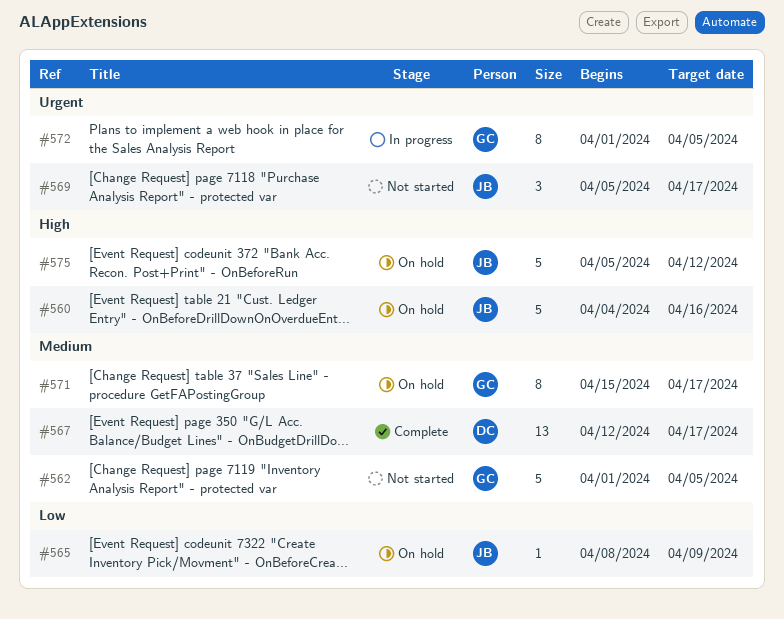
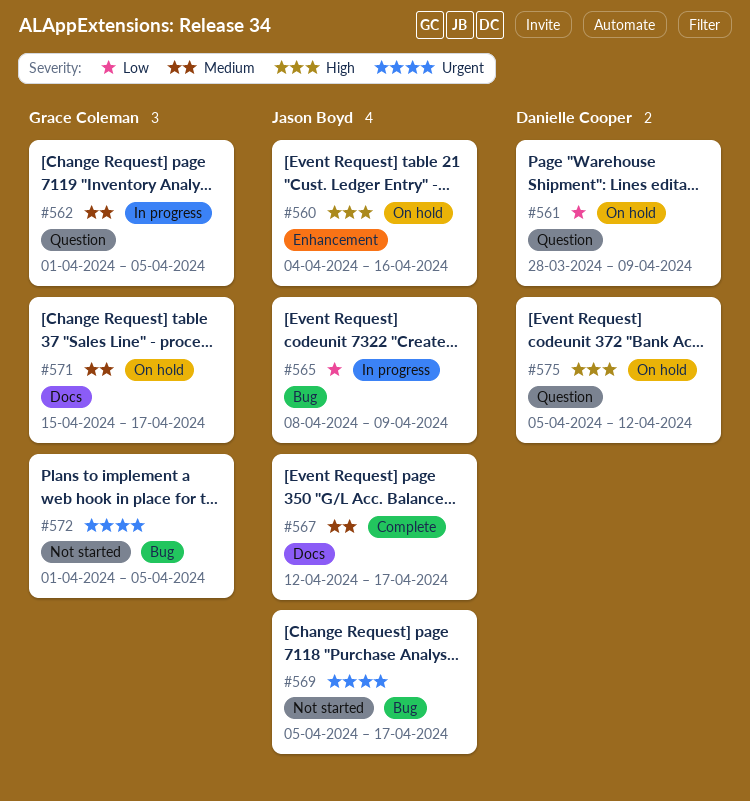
#561: none -> present
#562, status: Not started -> In progress
#565, status: On hold -> In progress
#567, owner: Danielle Cooper -> Jason Boyd
#572, status: In progress -> Not started
#575, owner: Jason Boyd -> Danielle Cooper

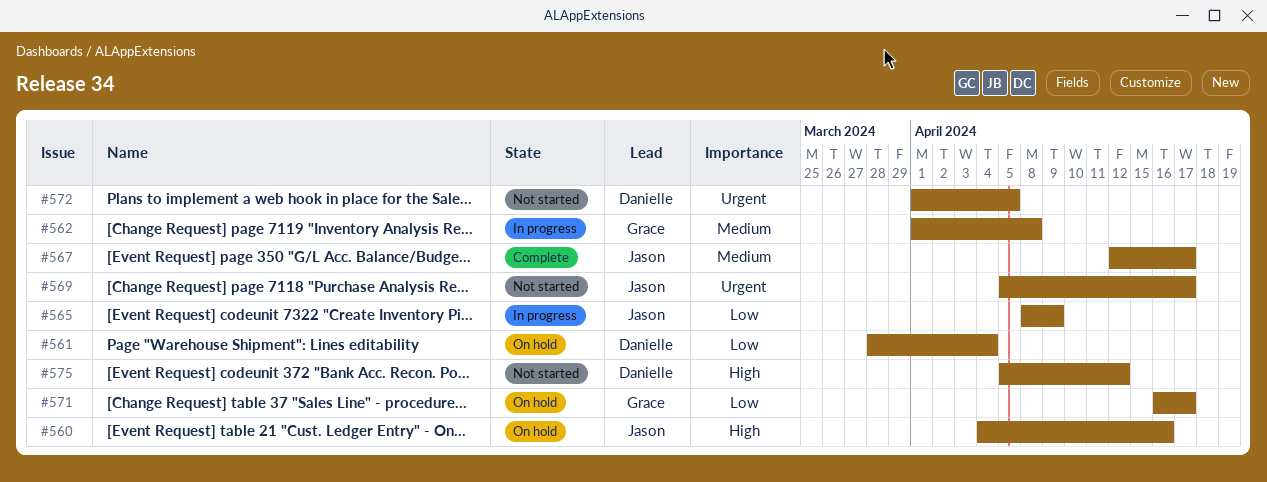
#561, due: Apr 9 -> Apr 4
#562, due: Apr 5 -> Apr 8
#571, priority: Medium -> Low
#571, start: Apr 15 -> Apr 16
#572, owner: Grace Coleman -> Danielle Cooper
#575, status: On hold -> Not started

